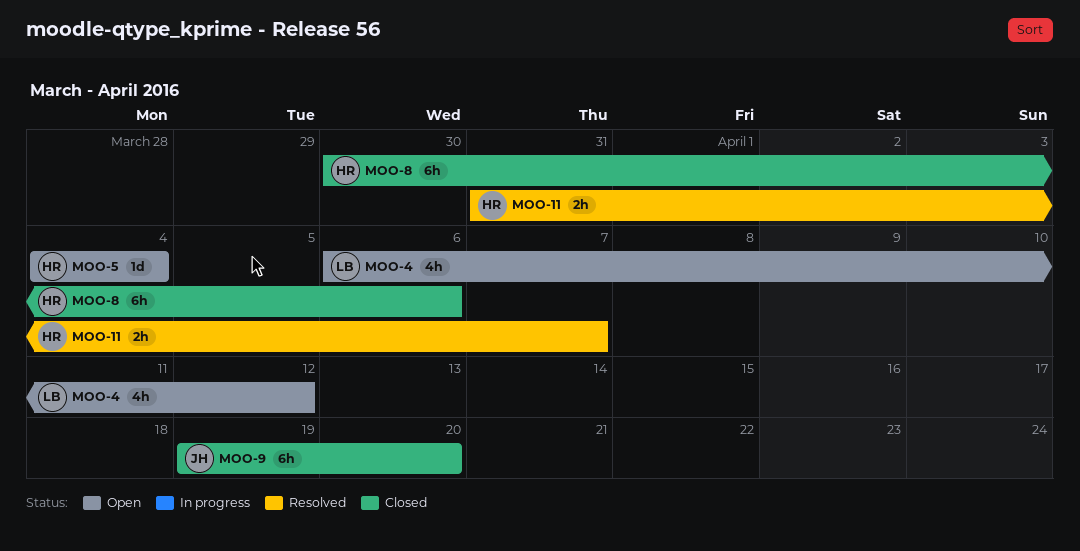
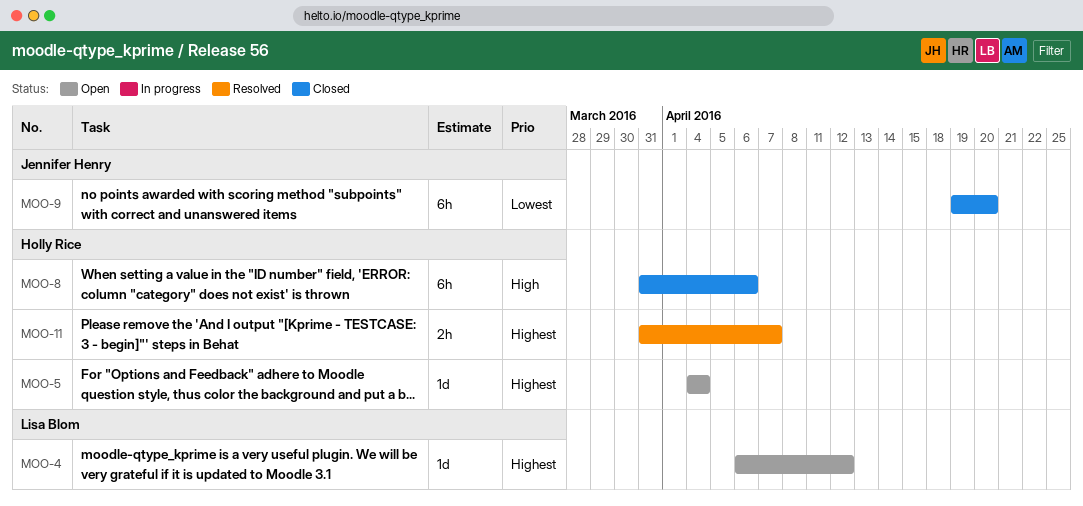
MOO-4, estimate: 4h -> 1d
MOO-8, start: Mar 30 -> Mar 31

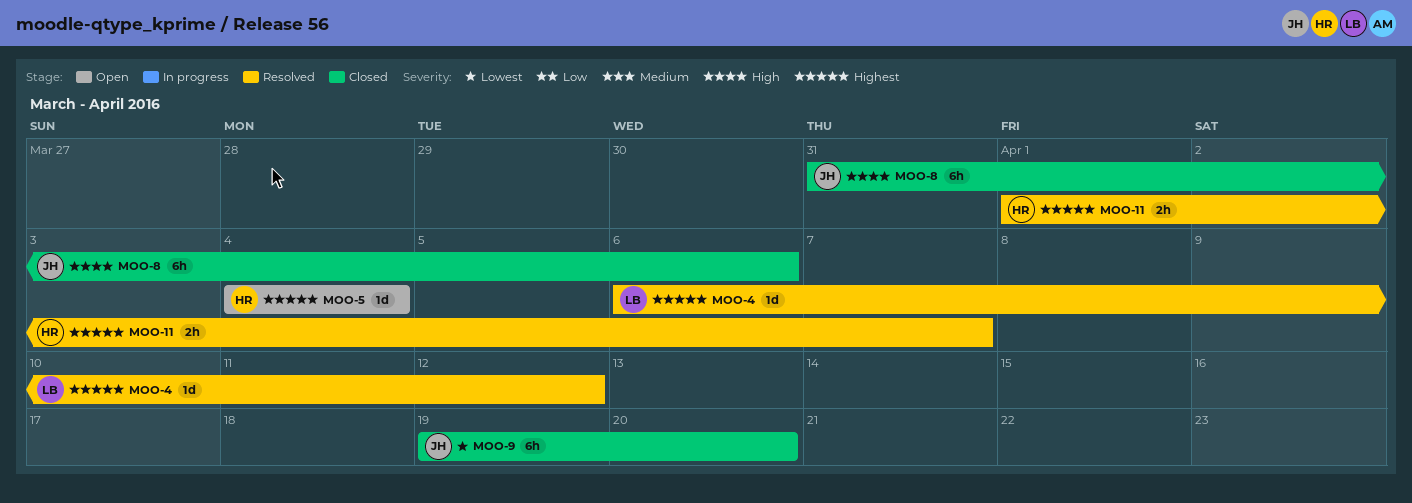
MOO-4, status: Open -> Resolved
MOO-8, owner: Holly Rice -> Jennifer Henry
MOO-11, start: Mar 31 -> Apr 1

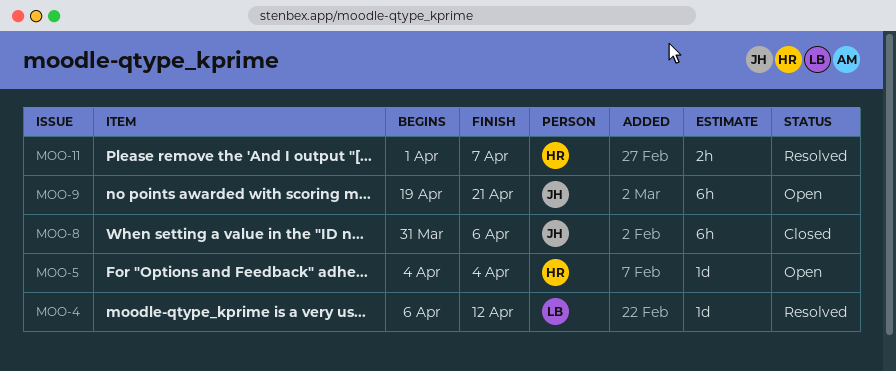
MOO-9, status: Closed -> Open
MOO-9, due: Apr 20 -> Apr 21

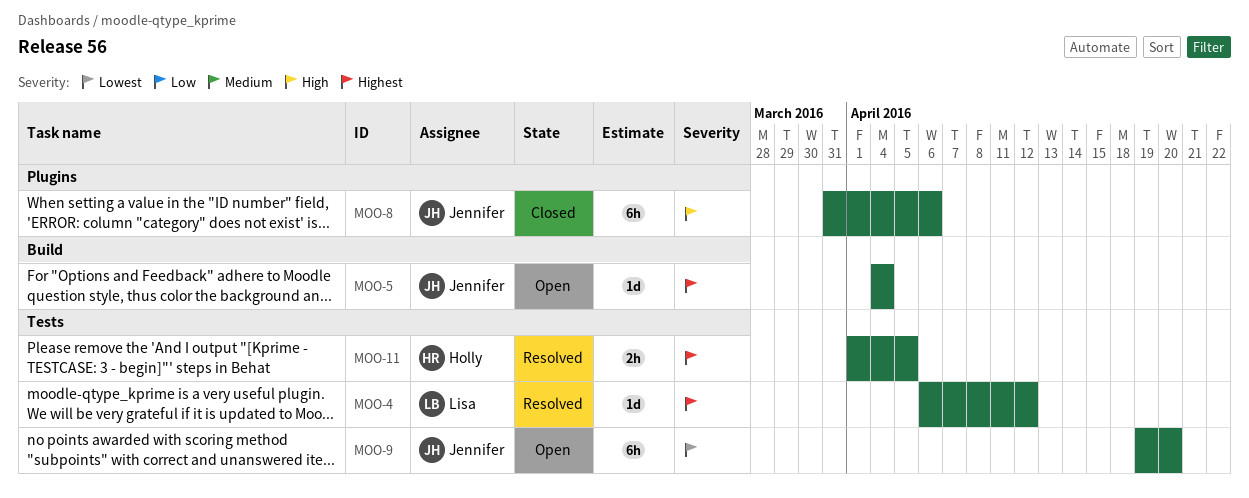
MOO-5, owner: Holly -> Jennifer
MOO-9, due: Apr 21 -> Apr 20
MOO-11, due: Apr 7 -> Apr 5

